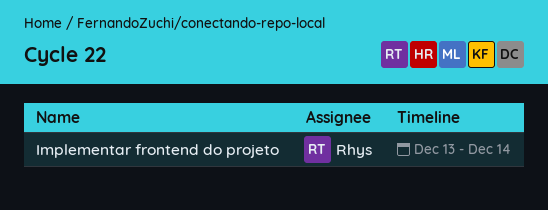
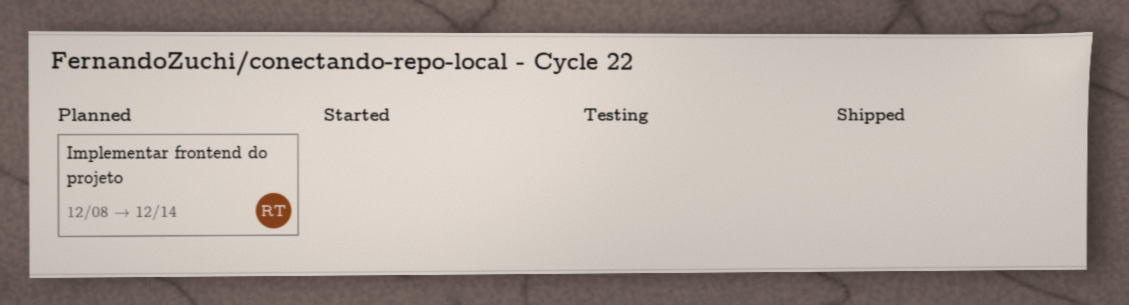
Implementar frontend do projeto, start: Dec 13 -> Dec 8

